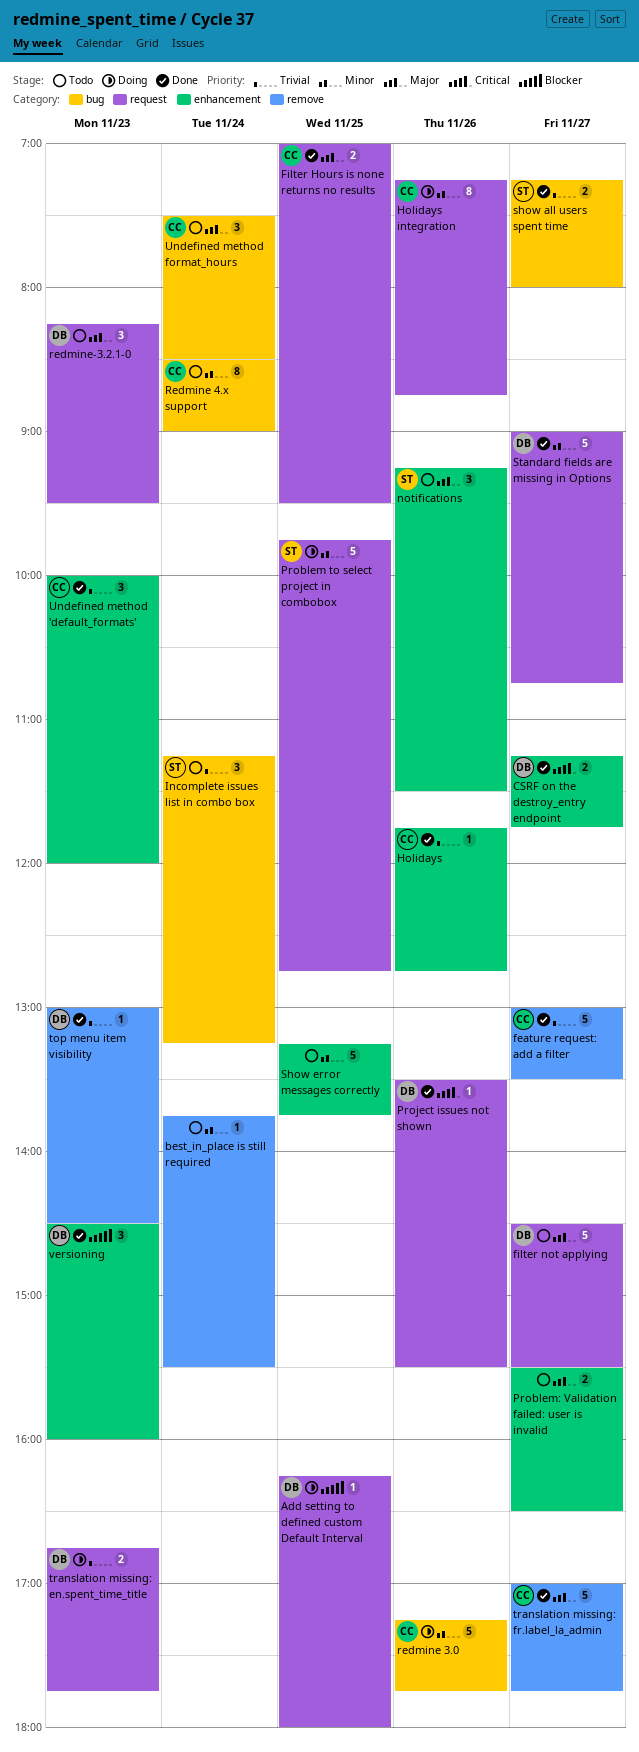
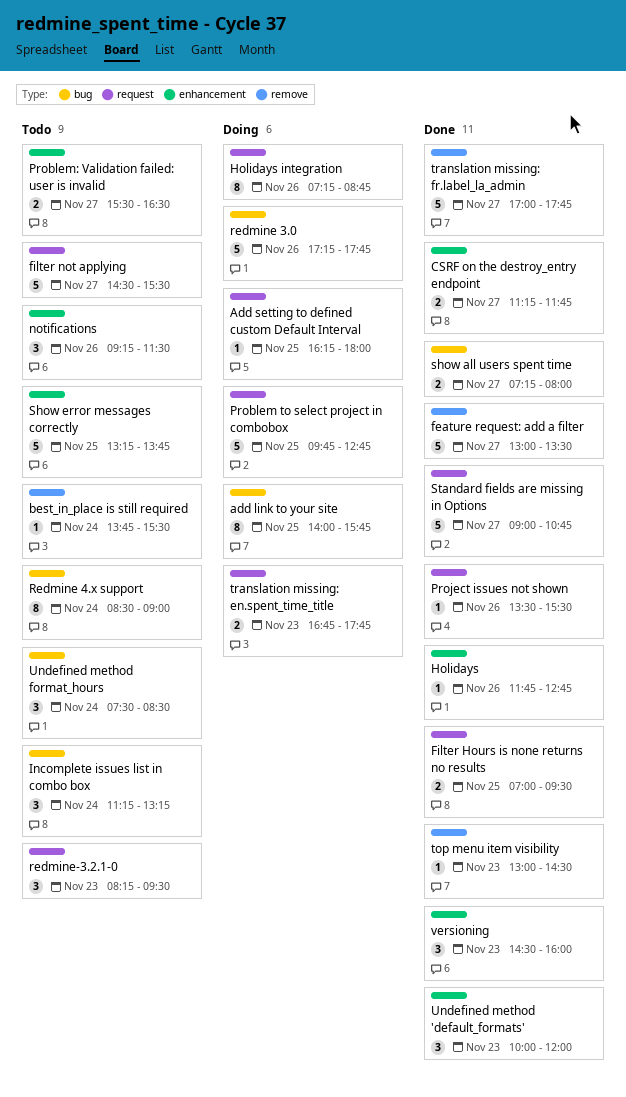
add link to your site: none -> present

